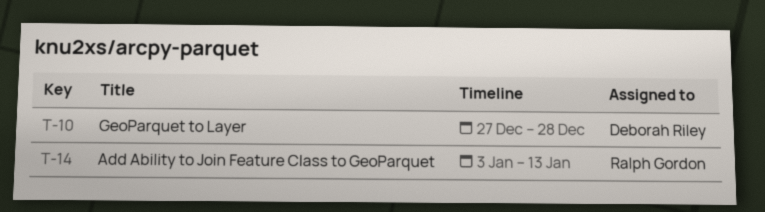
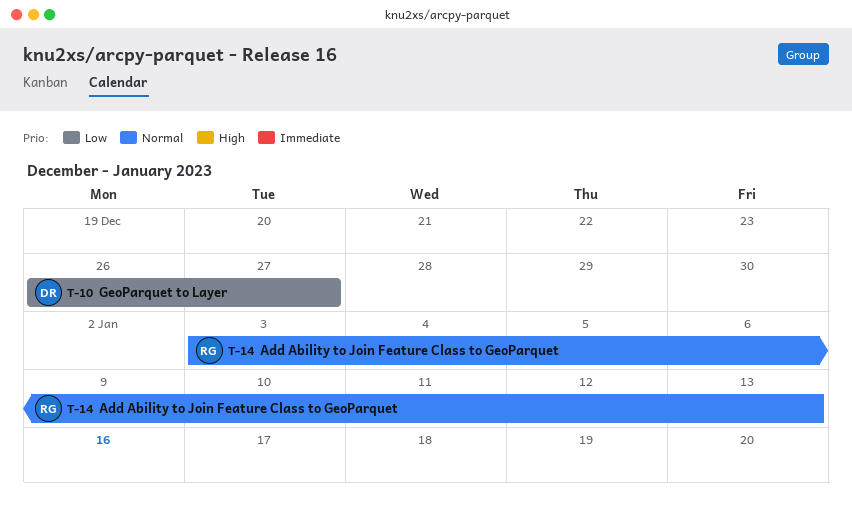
T-10, start: Dec 27 -> Dec 26
T-10, due: Dec 28 -> Dec 27

